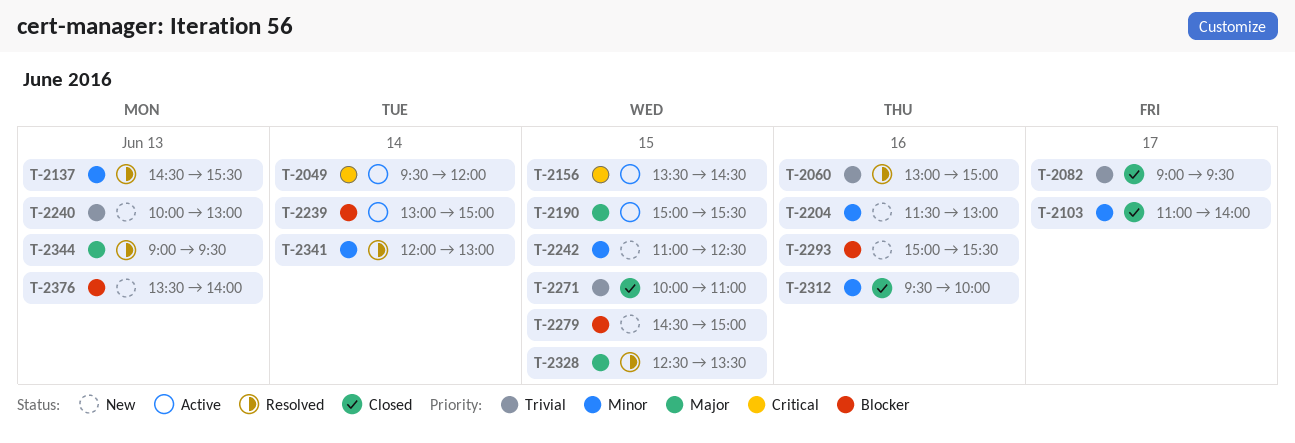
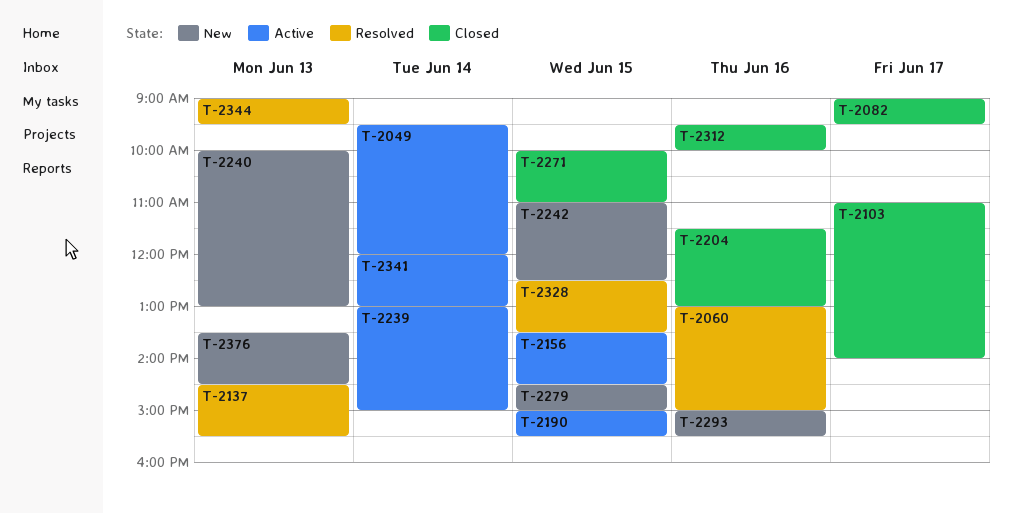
T-2204, status: New -> Closed
T-2341, status: Resolved -> Active
T-2376, ends: 14:00 -> 14:30

